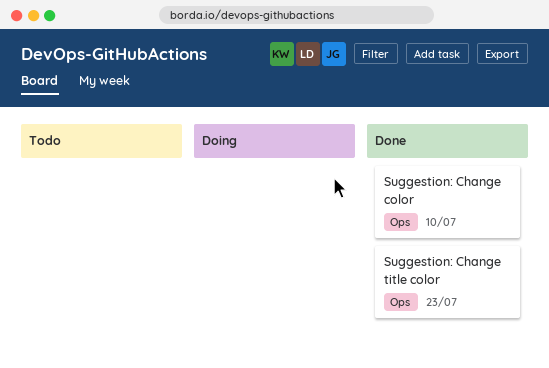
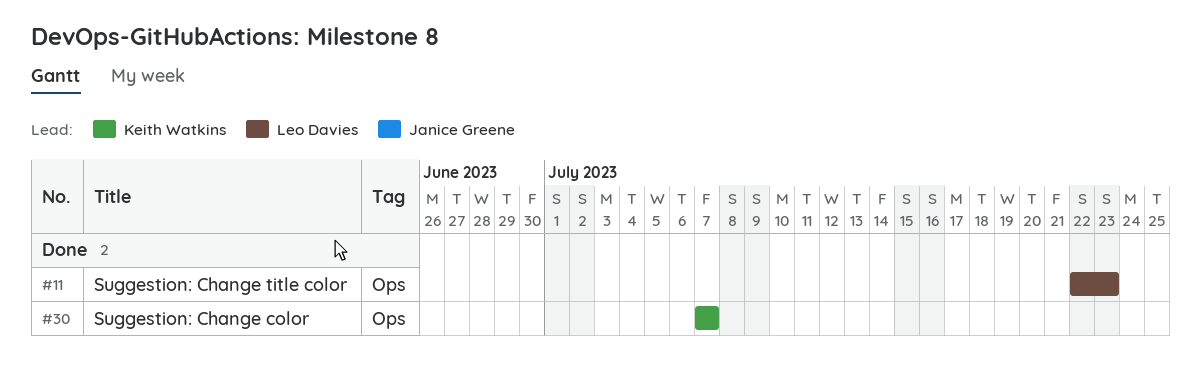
Suggestion: Change color, due: Jul 10 -> Jul 7

